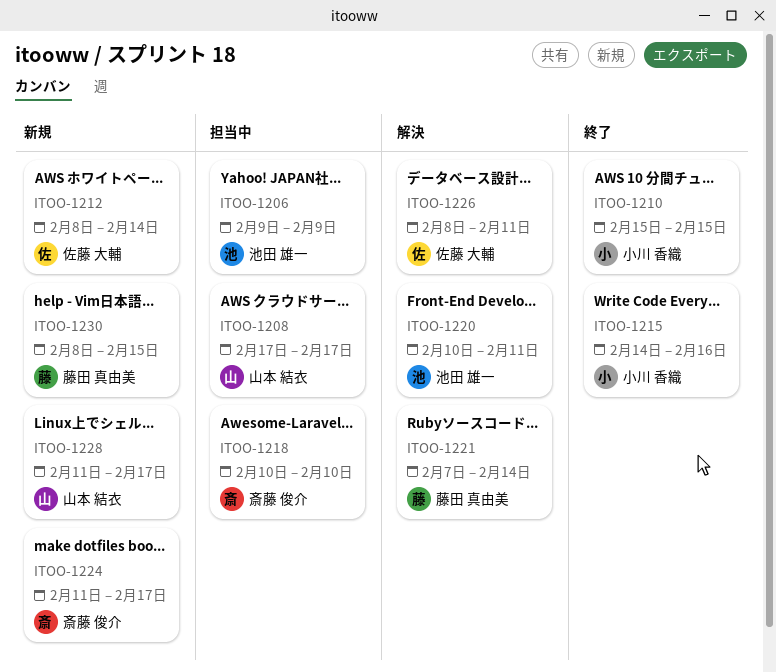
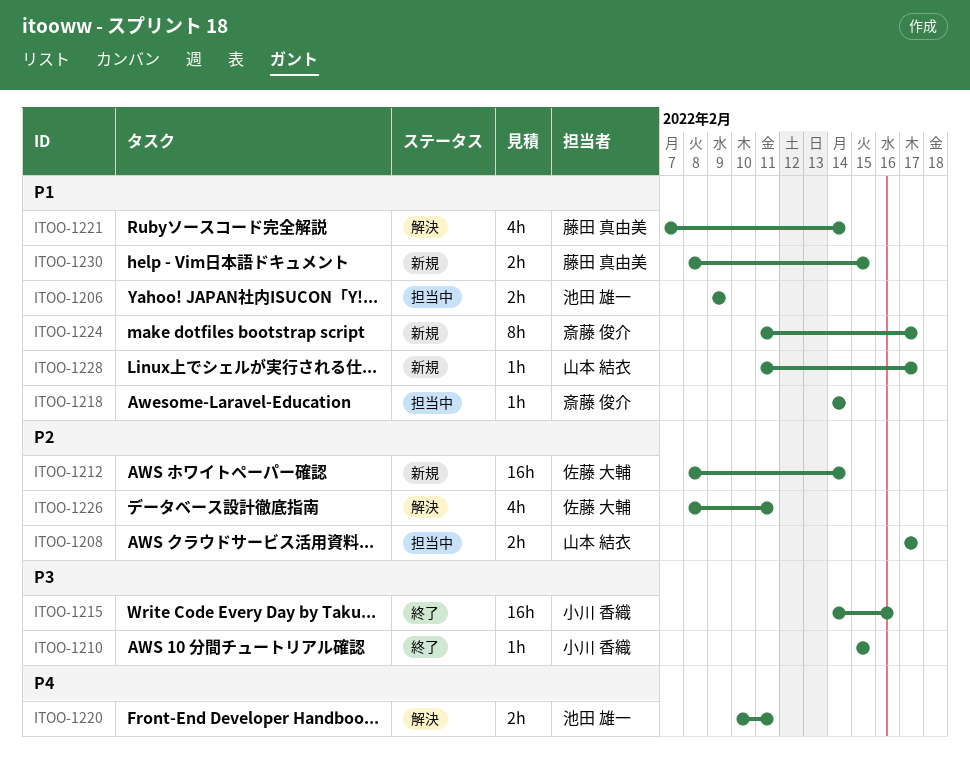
ITOO-1218, start: Feb 10 -> Feb 14
ITOO-1218, due: Feb 10 -> Feb 14

